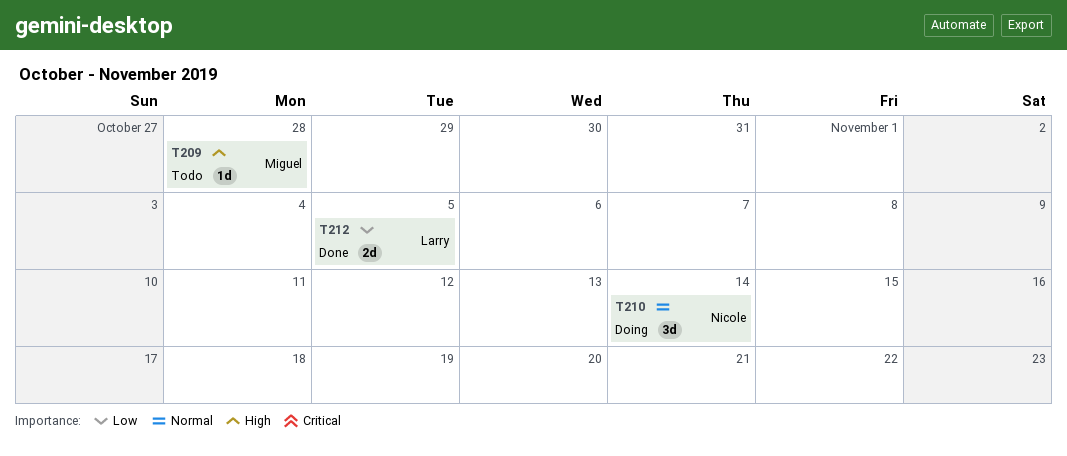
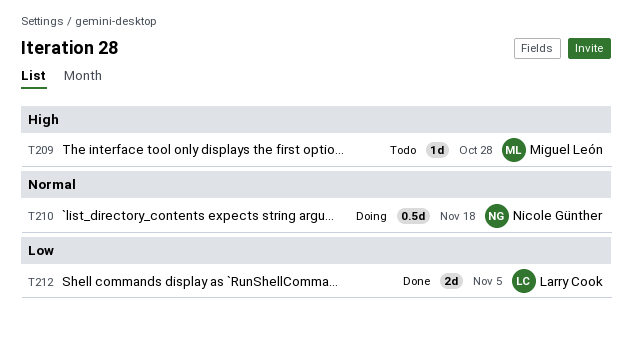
T210, estimate: 3d -> 0.5d
T210, due: Nov 14 -> Nov 18

